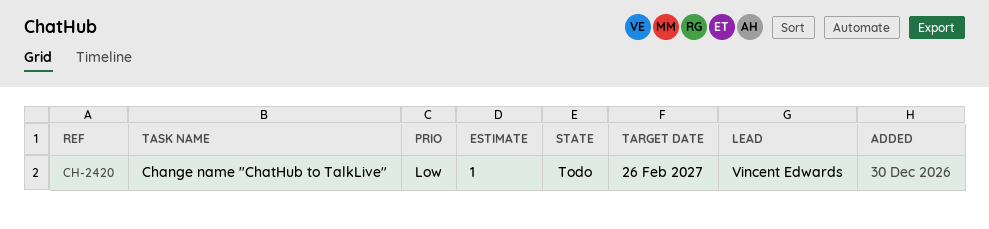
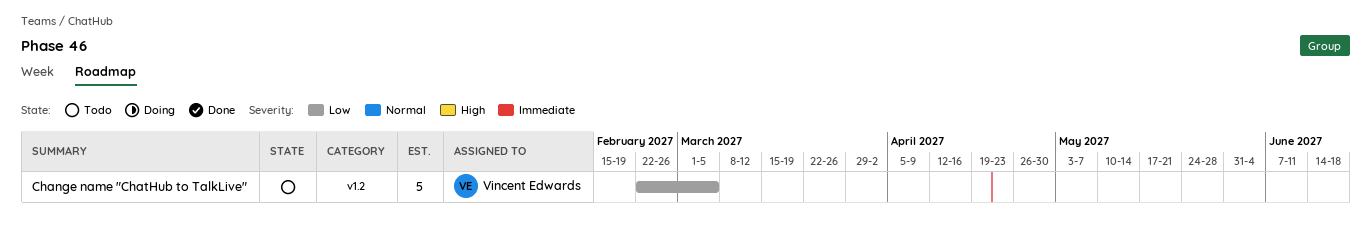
Change name "ChatHub to TalkLive", estimate: 1 -> 5
Change name "ChatHub to TalkLive", due: Feb 26 -> Mar 5

